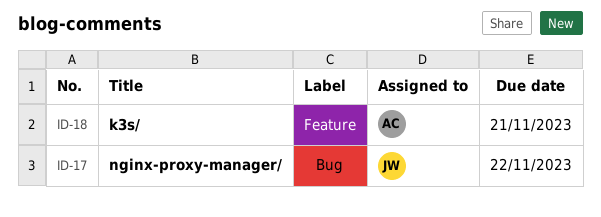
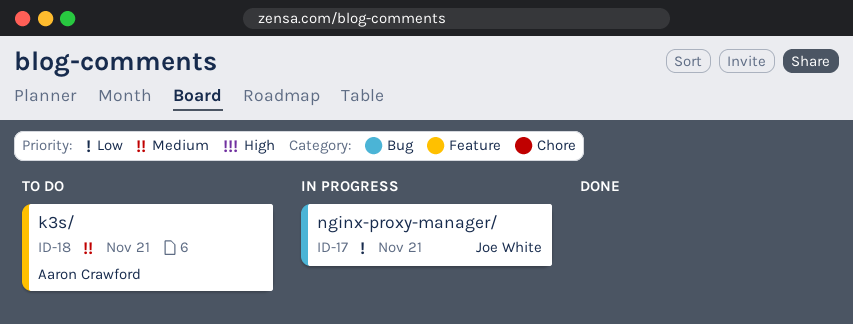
ID-17, due: Nov 22 -> Nov 21

